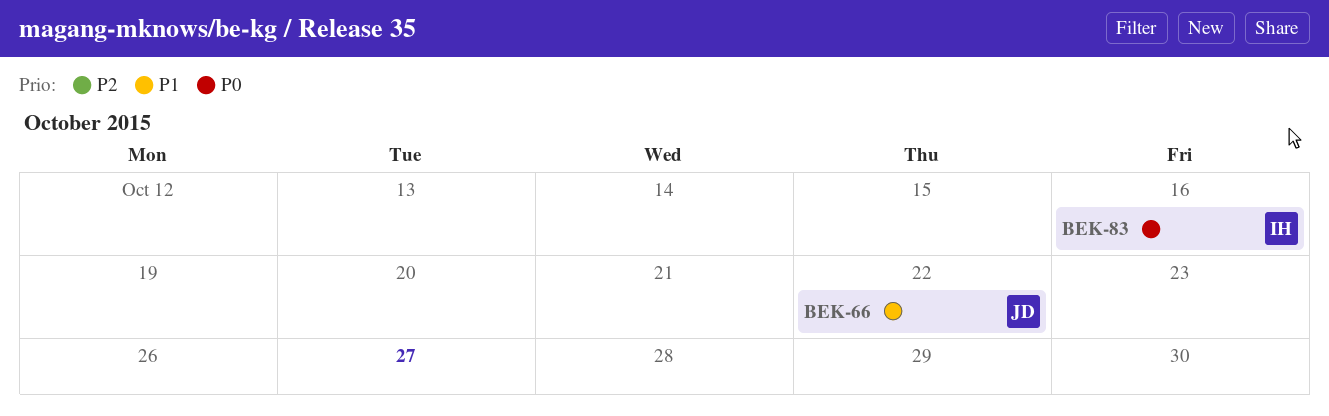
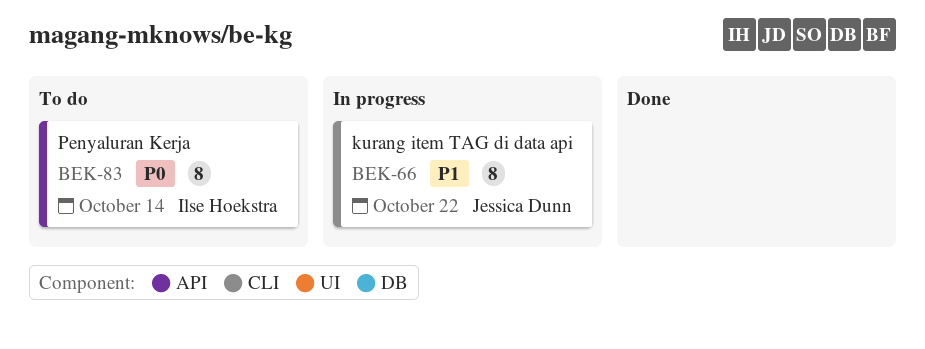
BEK-83, due: Oct 16 -> Oct 14

